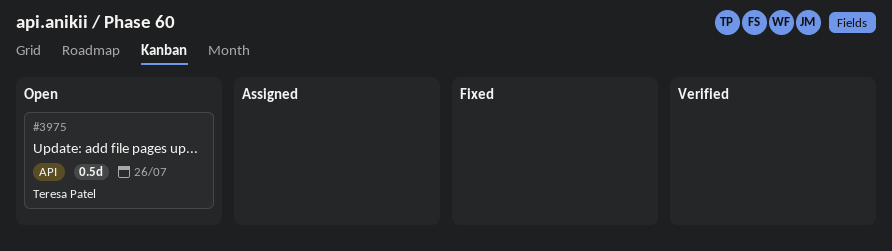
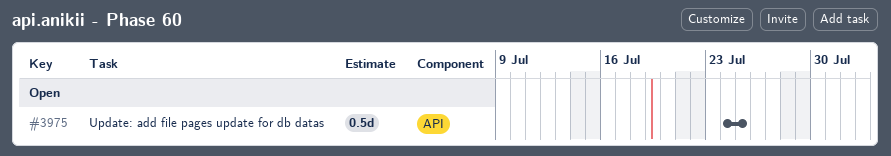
#3975, due: Jul 26 -> Jul 25

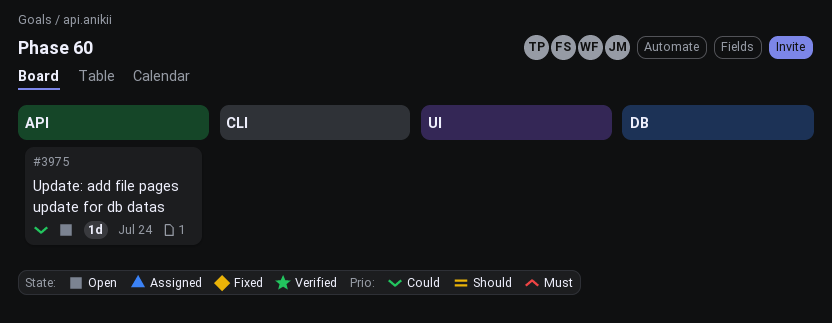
#3975, estimate: 0.5d -> 1d
#3975, due: Jul 25 -> Jul 24

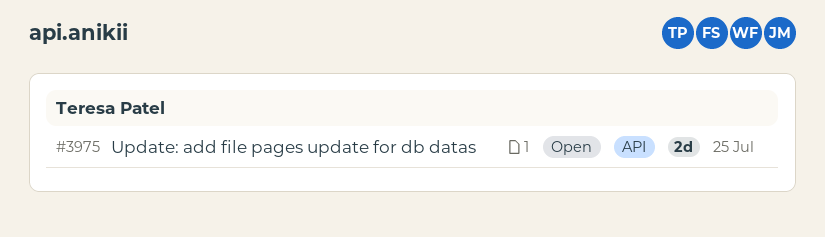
#3975, estimate: 1d -> 2d
#3975, due: Jul 24 -> Jul 25

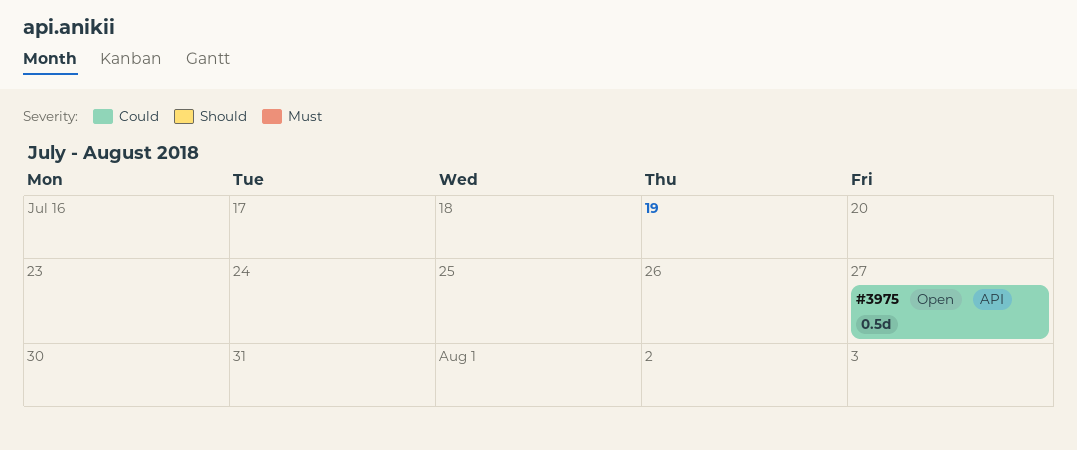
#3975, estimate: 2d -> 0.5d
#3975, due: Jul 25 -> Jul 27

